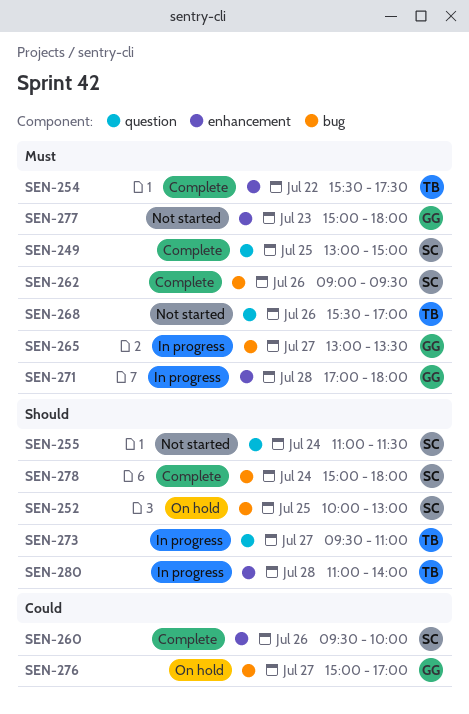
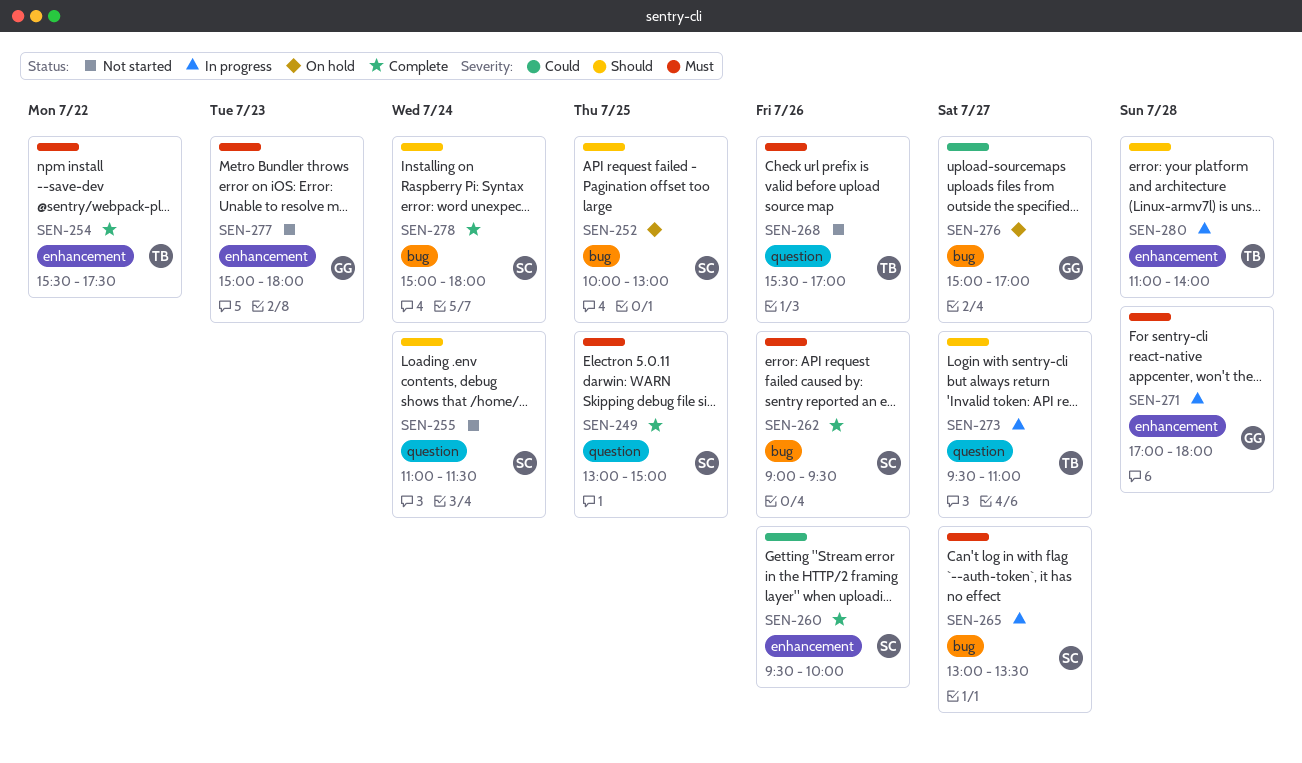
SEN-265, owner: GG -> SC

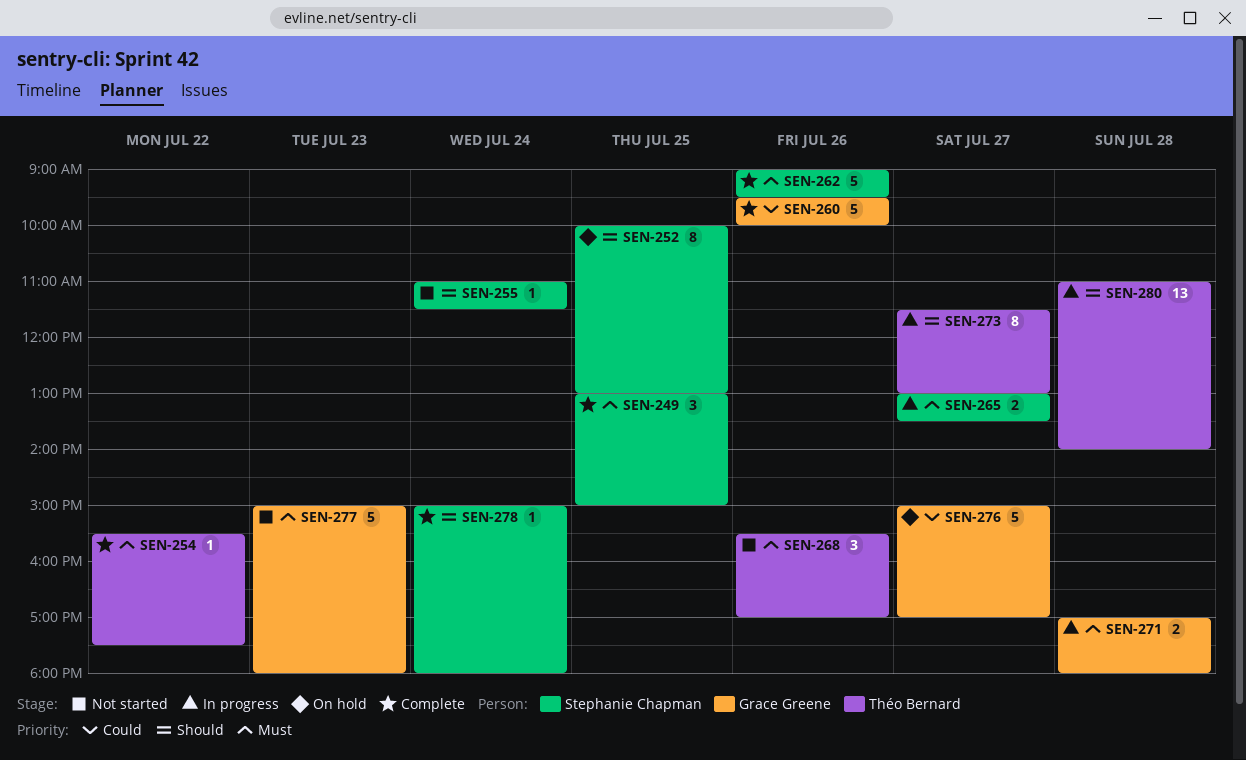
SEN-260, owner: Stephanie Chapman -> Grace Greene
SEN-273, begins: 09:30 -> 11:30
SEN-273, ends: 11:00 -> 13:00

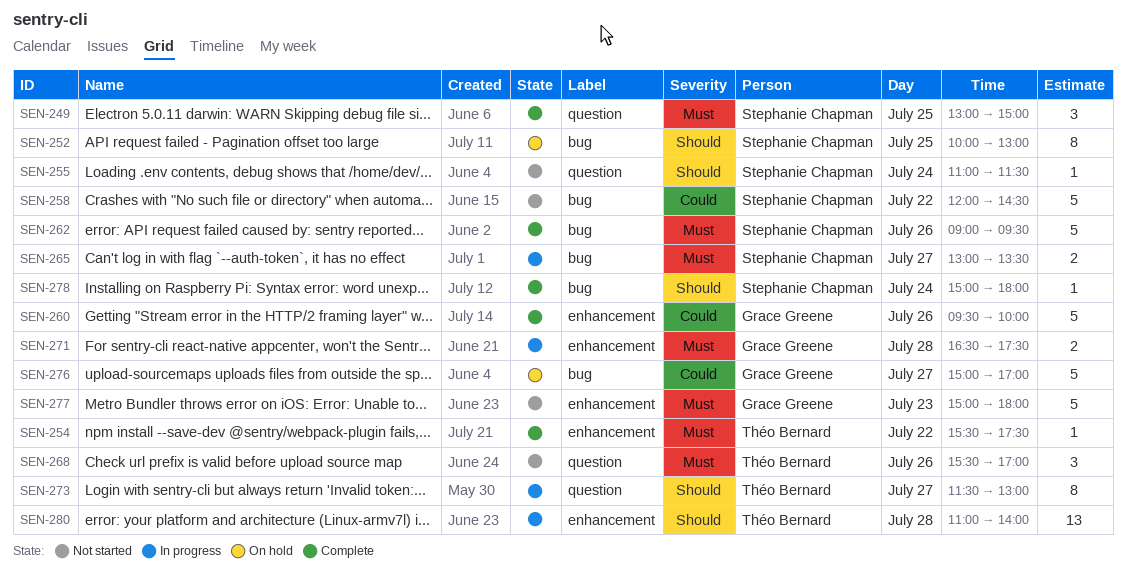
SEN-258: none -> present
SEN-271, begins: 17:00 -> 16:30
SEN-271, ends: 18:00 -> 17:30

